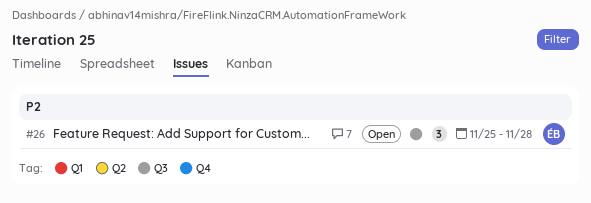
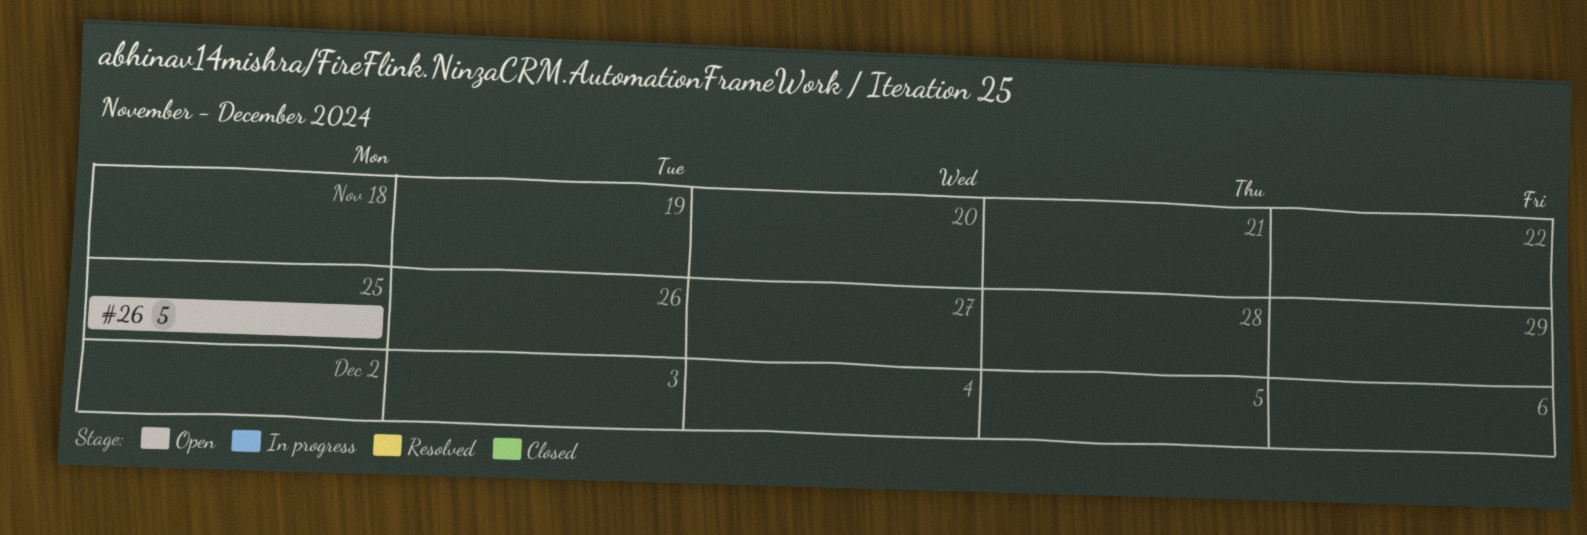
#26, estimate: 3 -> 5
#26, due: Nov 28 -> Nov 25

